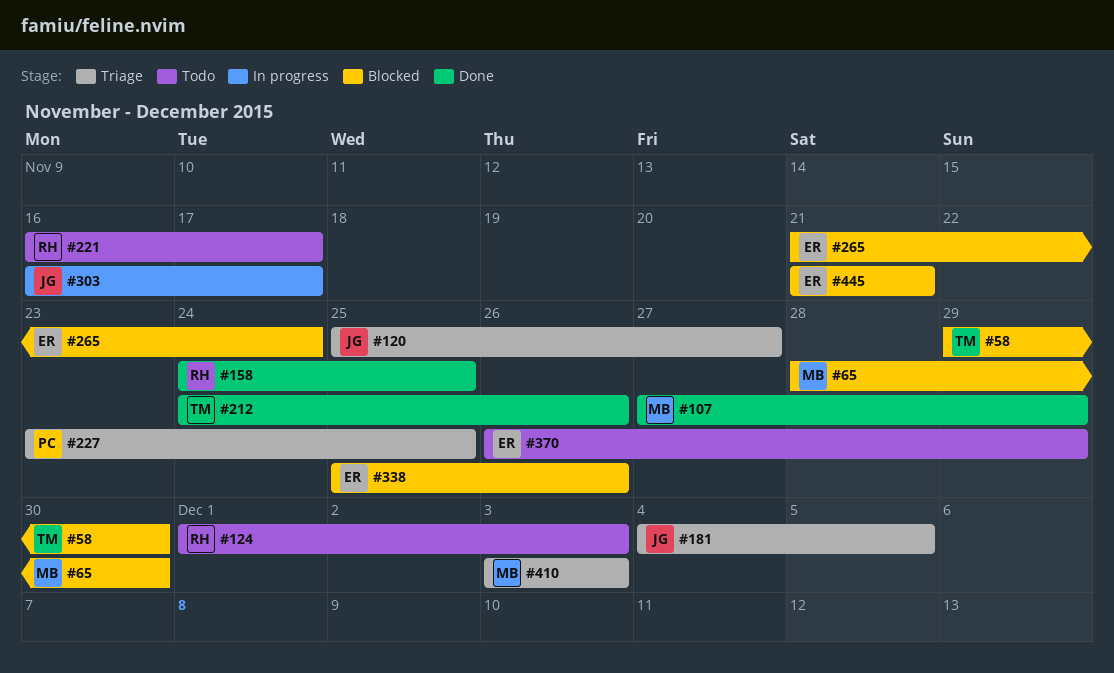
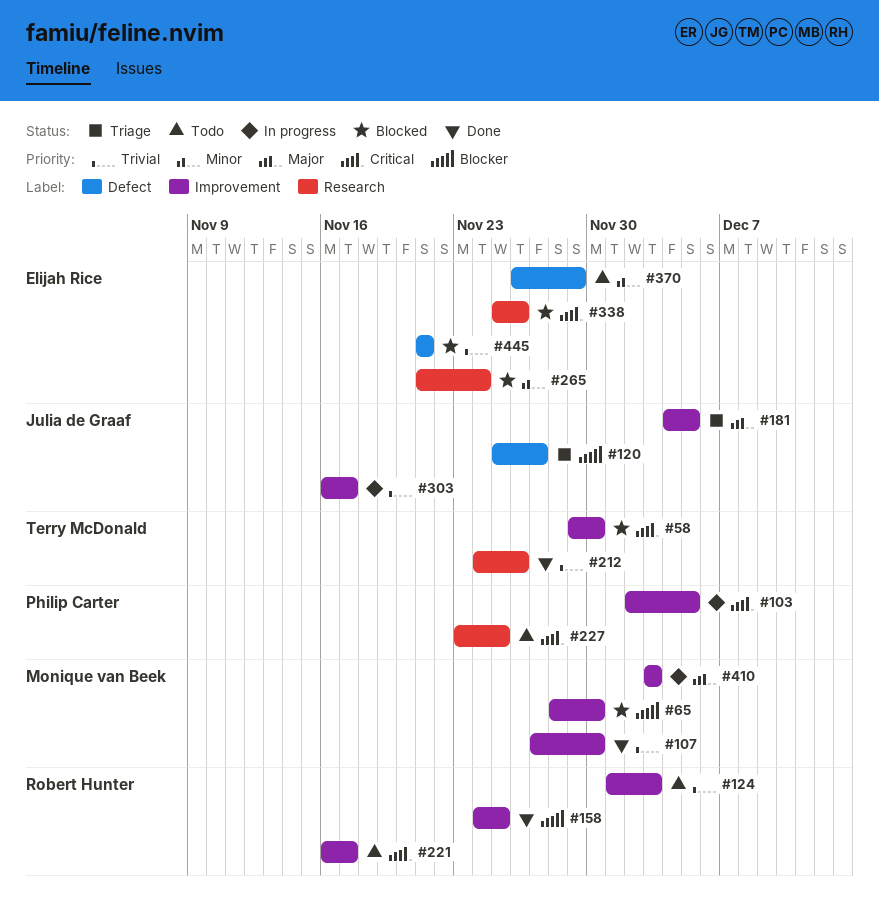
#103: none -> present
#107, due: Nov 29 -> Nov 30
#227, status: Triage -> Todo
#410, status: Triage -> In progress

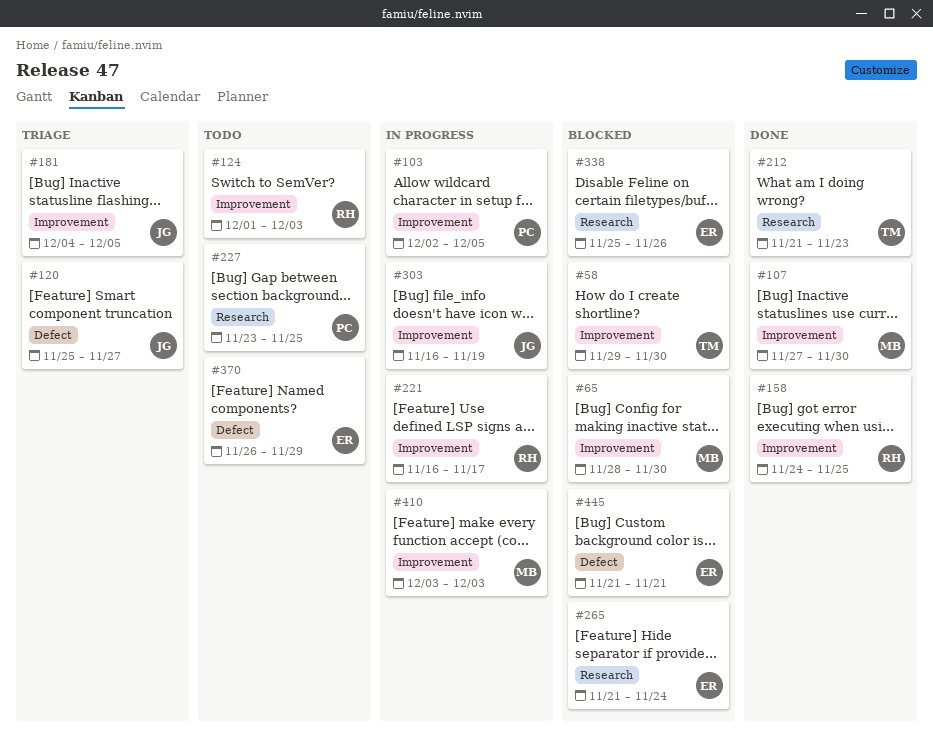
#212, start: Nov 24 -> Nov 21
#212, due: Nov 26 -> Nov 23
#221, status: Todo -> In progress
#303, due: Nov 17 -> Nov 19

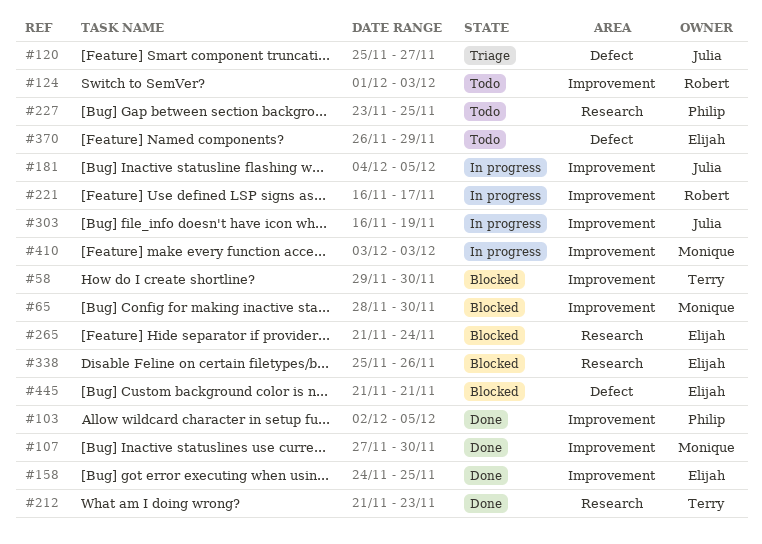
#103, status: In progress -> Done
#158, owner: Robert -> Elijah
#181, status: Triage -> In progress

